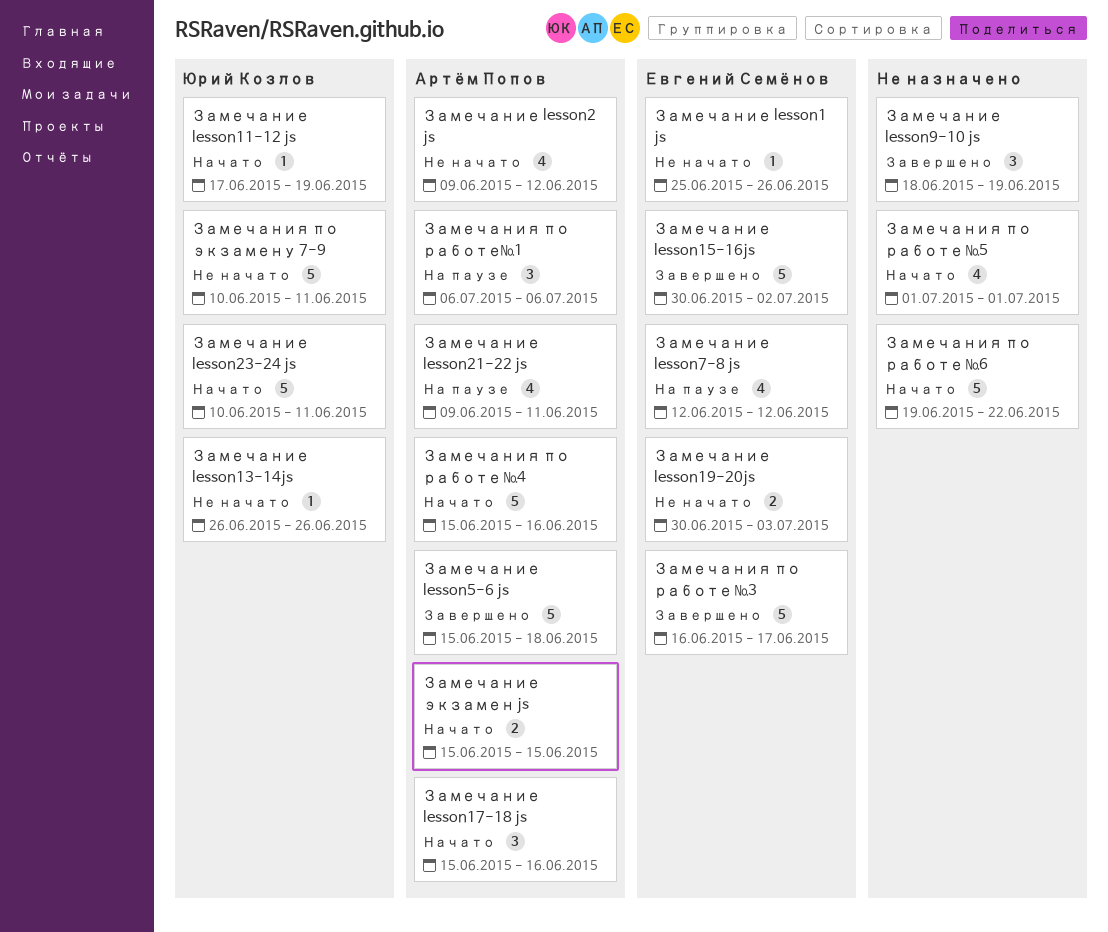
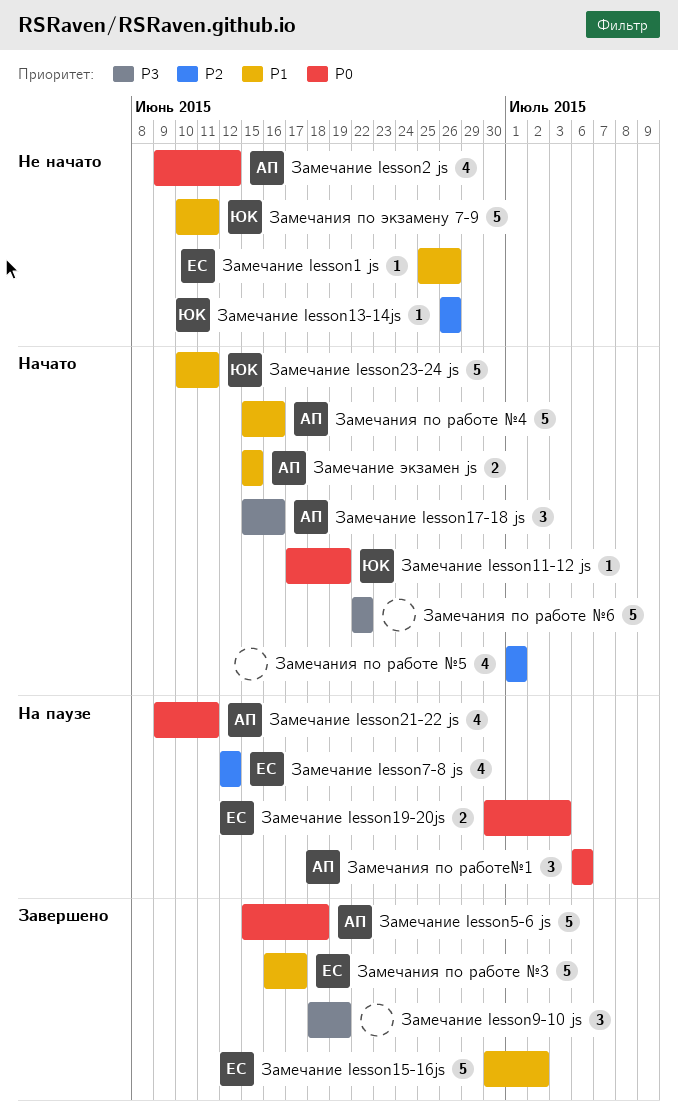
Замечание lesson19-20js, status: Не начато -> На паузе
Замечания по работе №6, start: Jun 19 -> Jun 22

